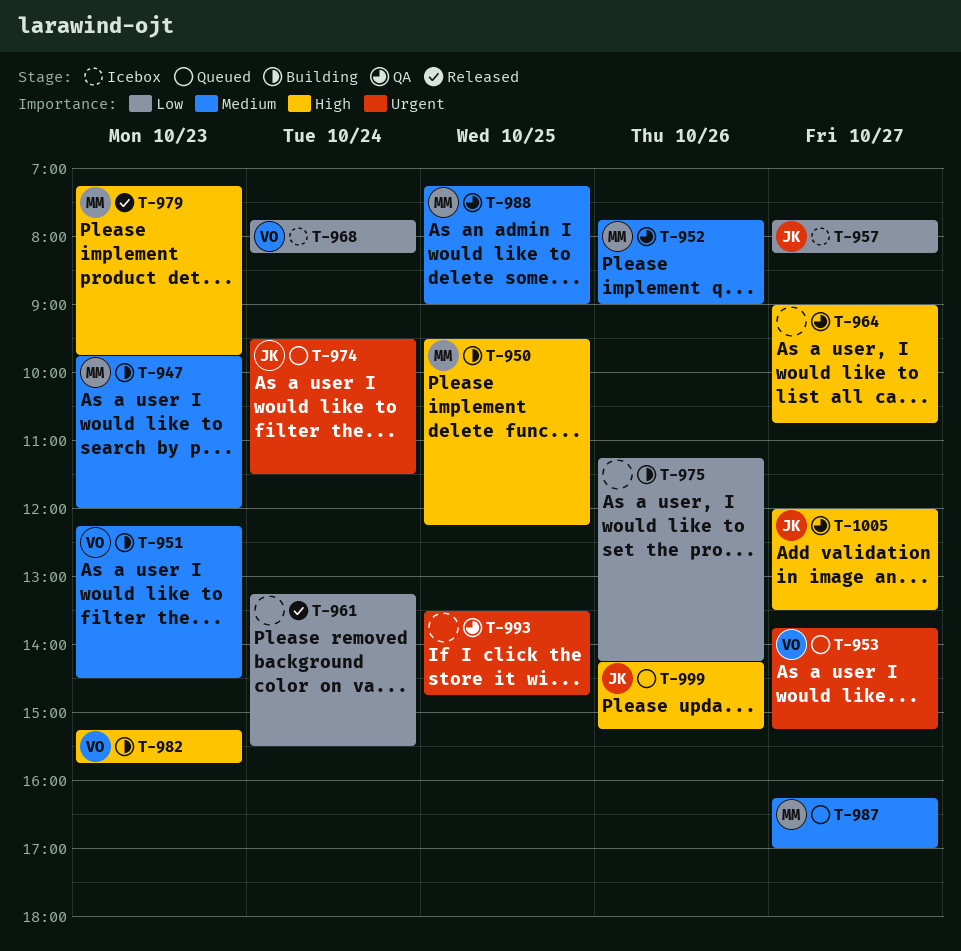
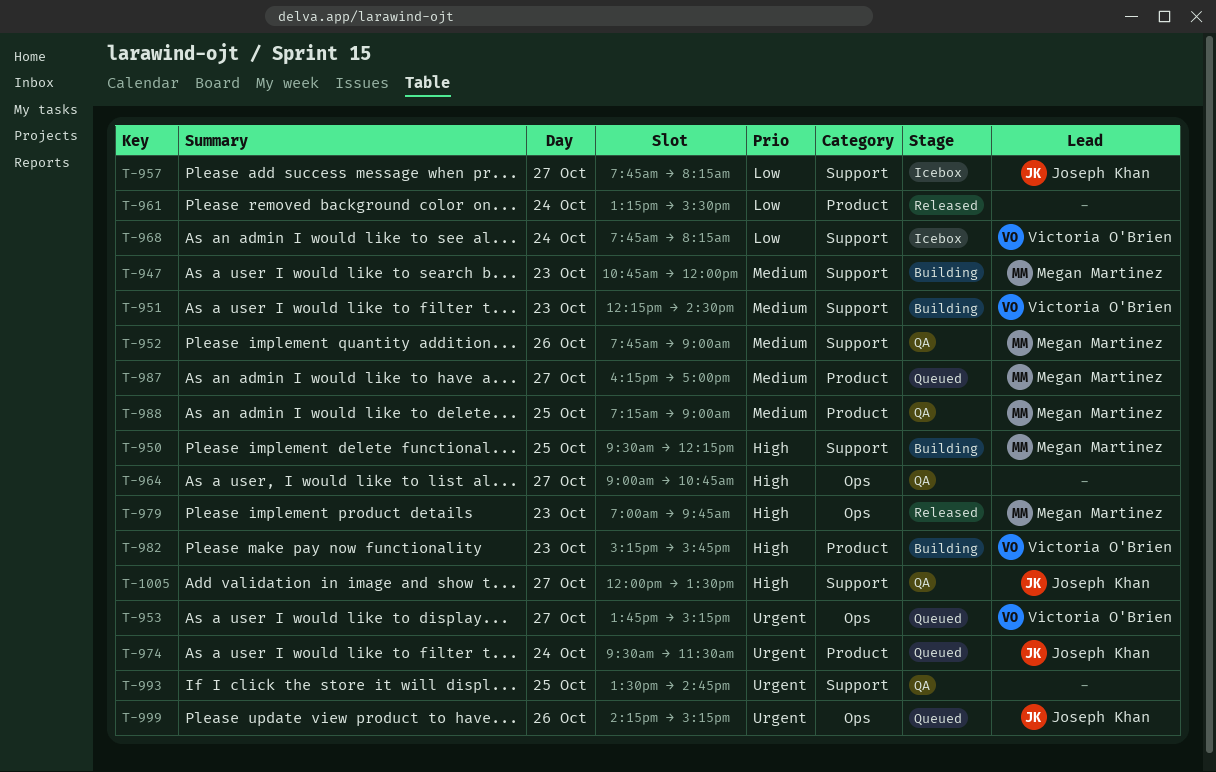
T-947, begins: 09:45 -> 10:45
T-975: present -> none
T-979, begins: 07:15 -> 07:00
T-999, priority: High -> Urgent

